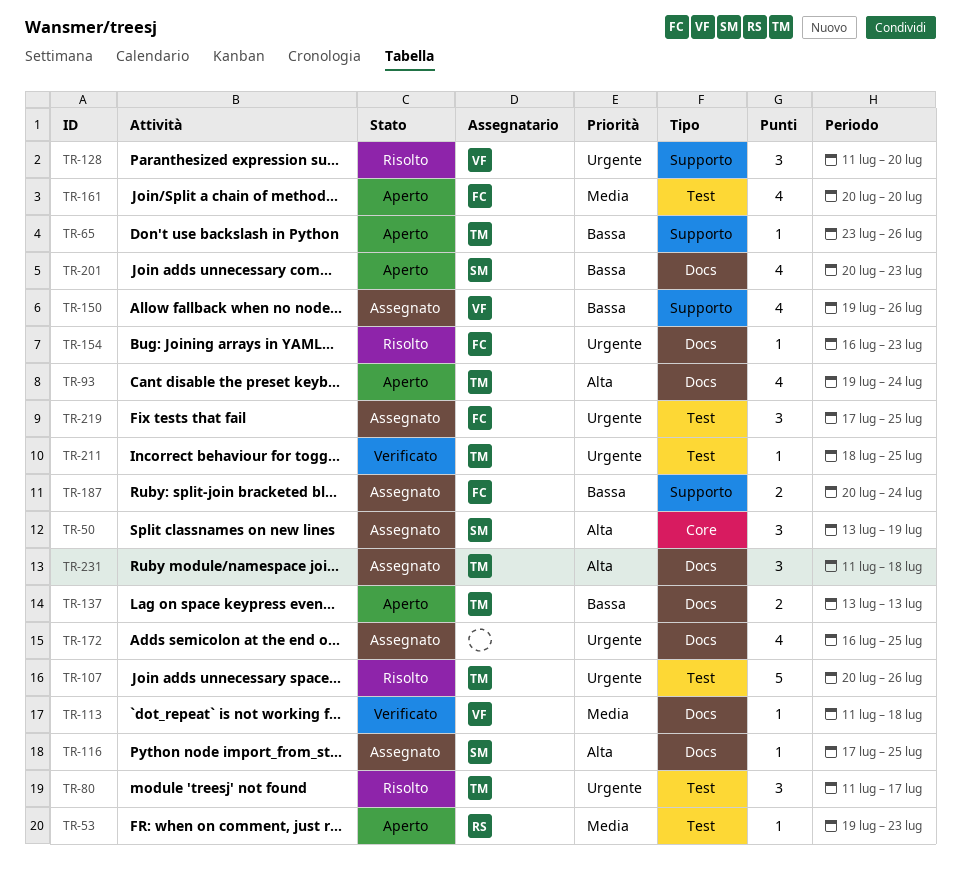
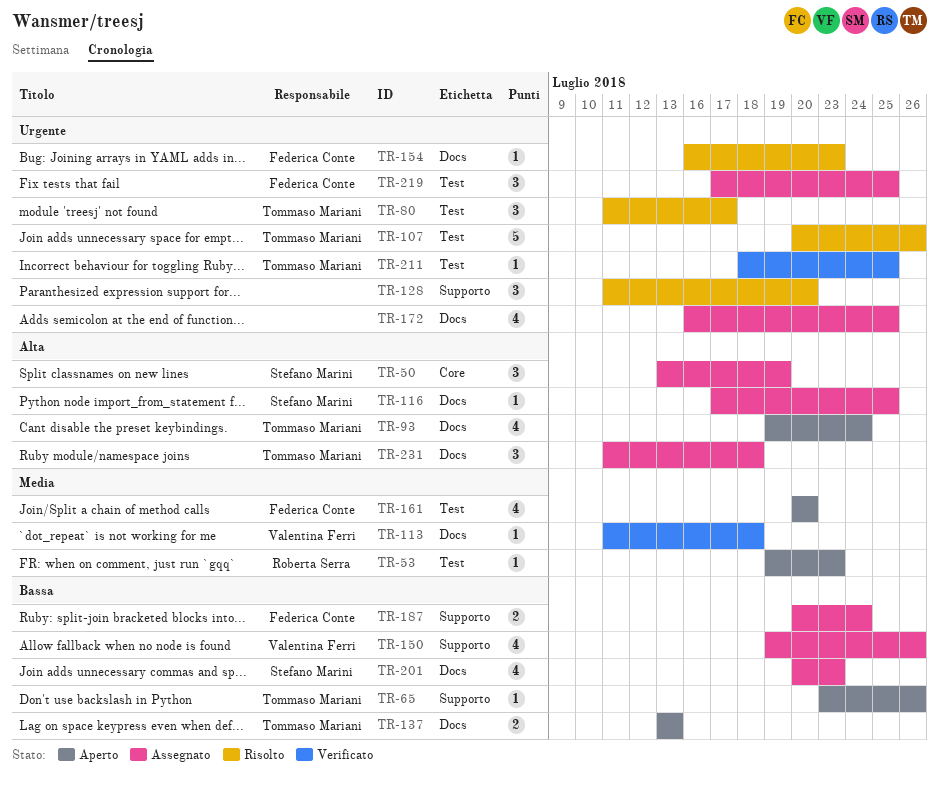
TR-128, owner: Valentina Ferri -> none
TR-201, status: Aperto -> Assegnato

